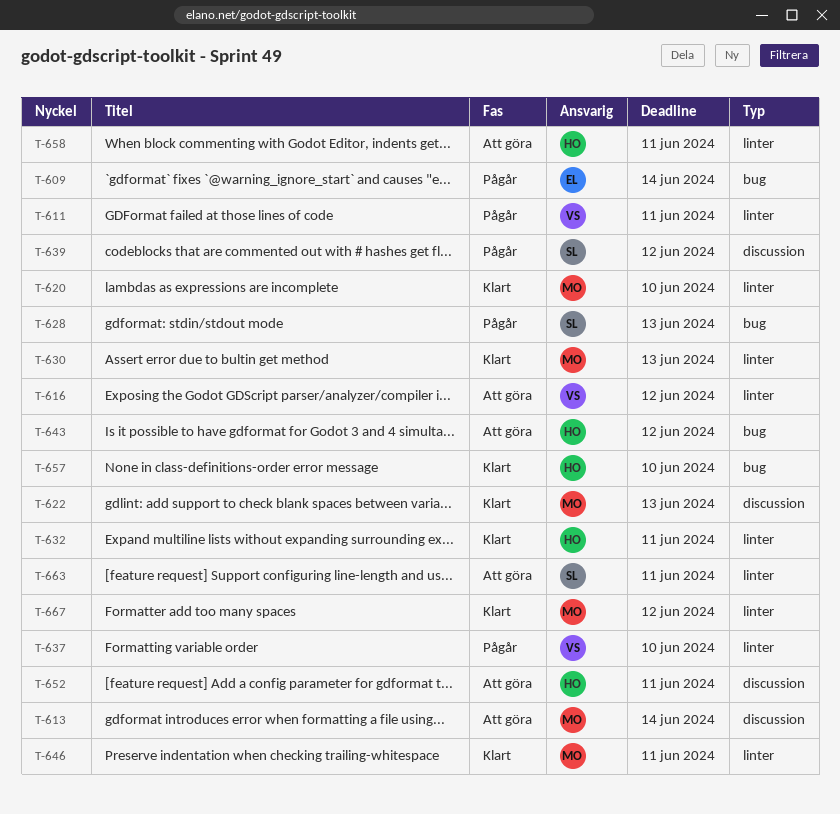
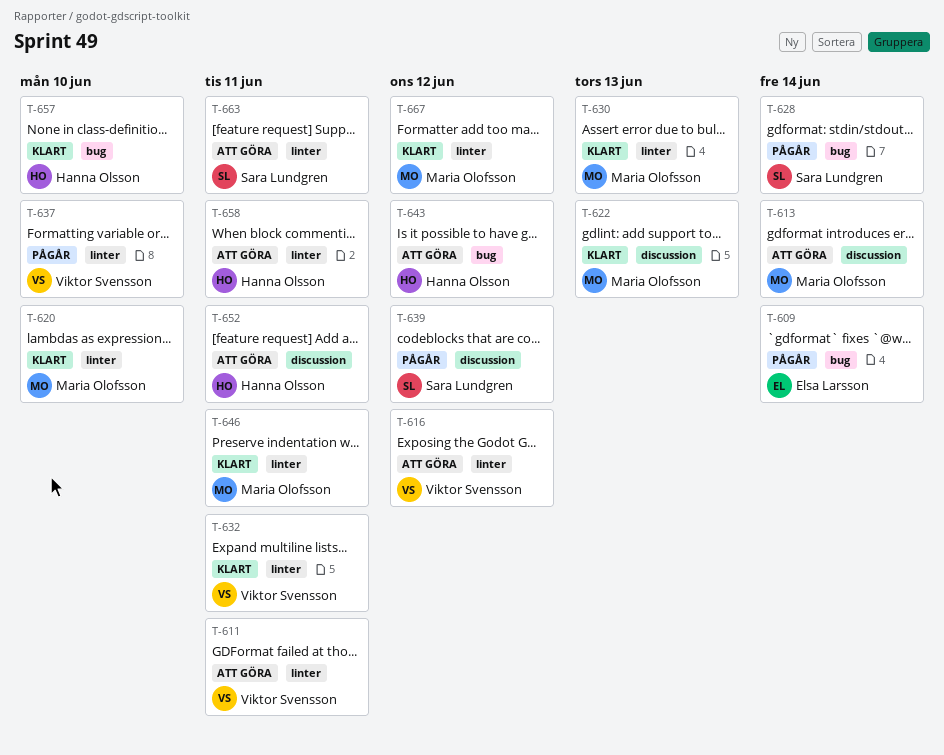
T-611, status: Pågår -> Att göra
T-628, due: Jun 13 -> Jun 14
T-632, owner: Hanna Olsson -> Viktor Svensson

